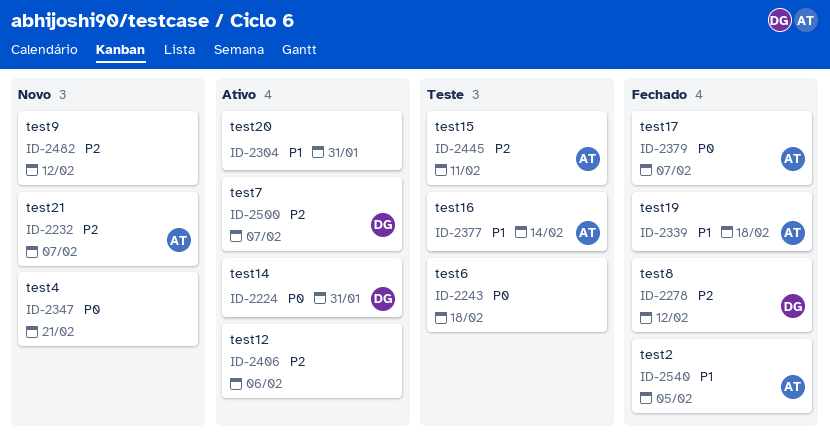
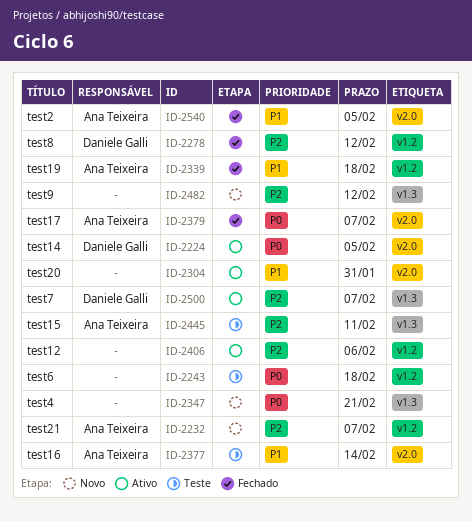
ID-2224, due: Jan 31 -> Feb 5

